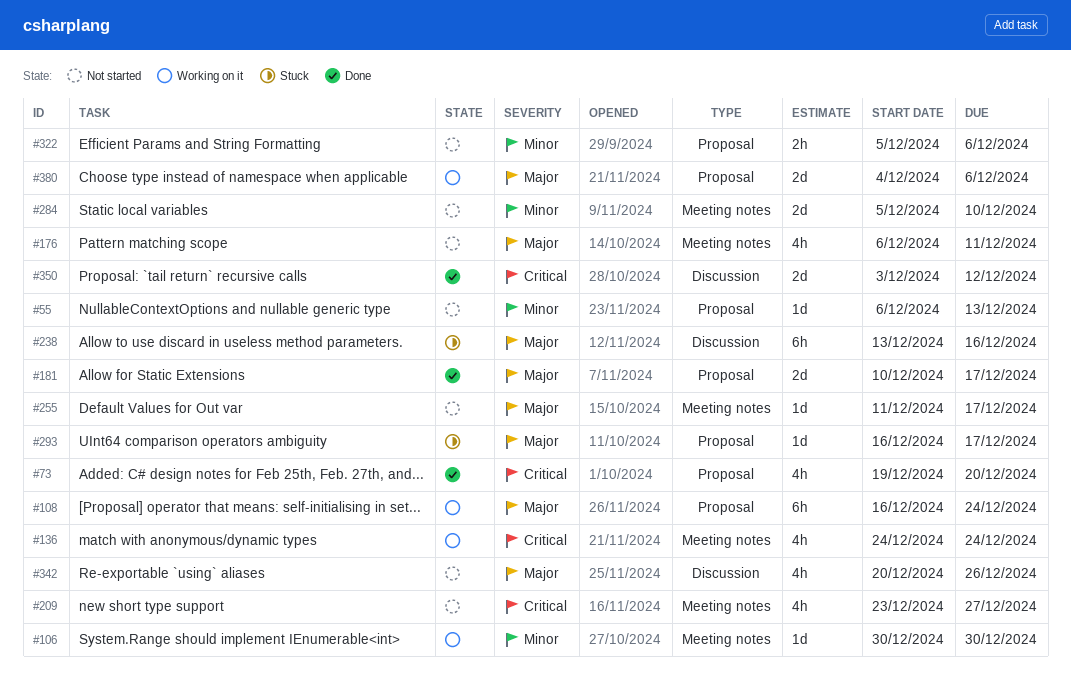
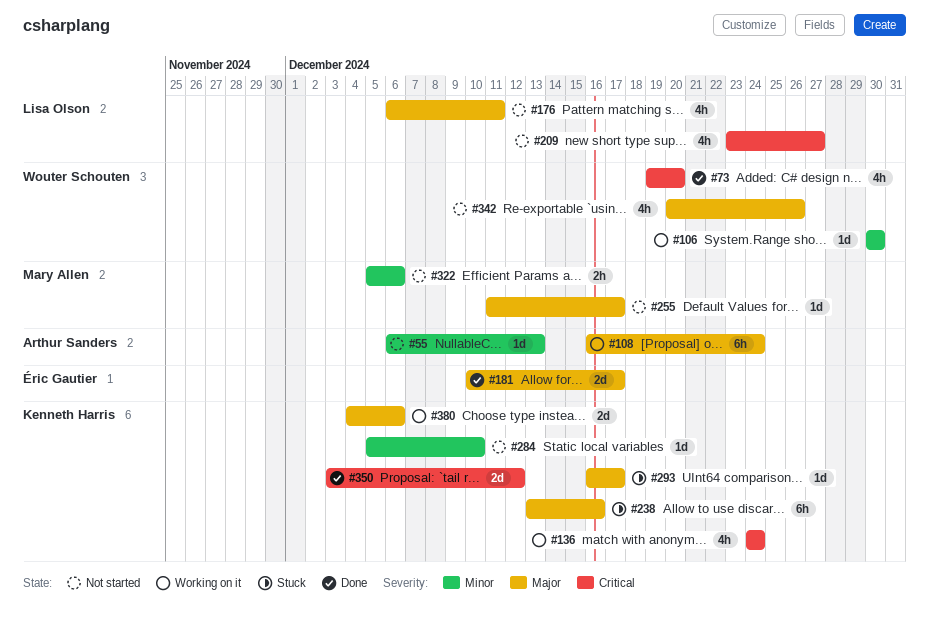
#284, estimate: 2d -> 1d

